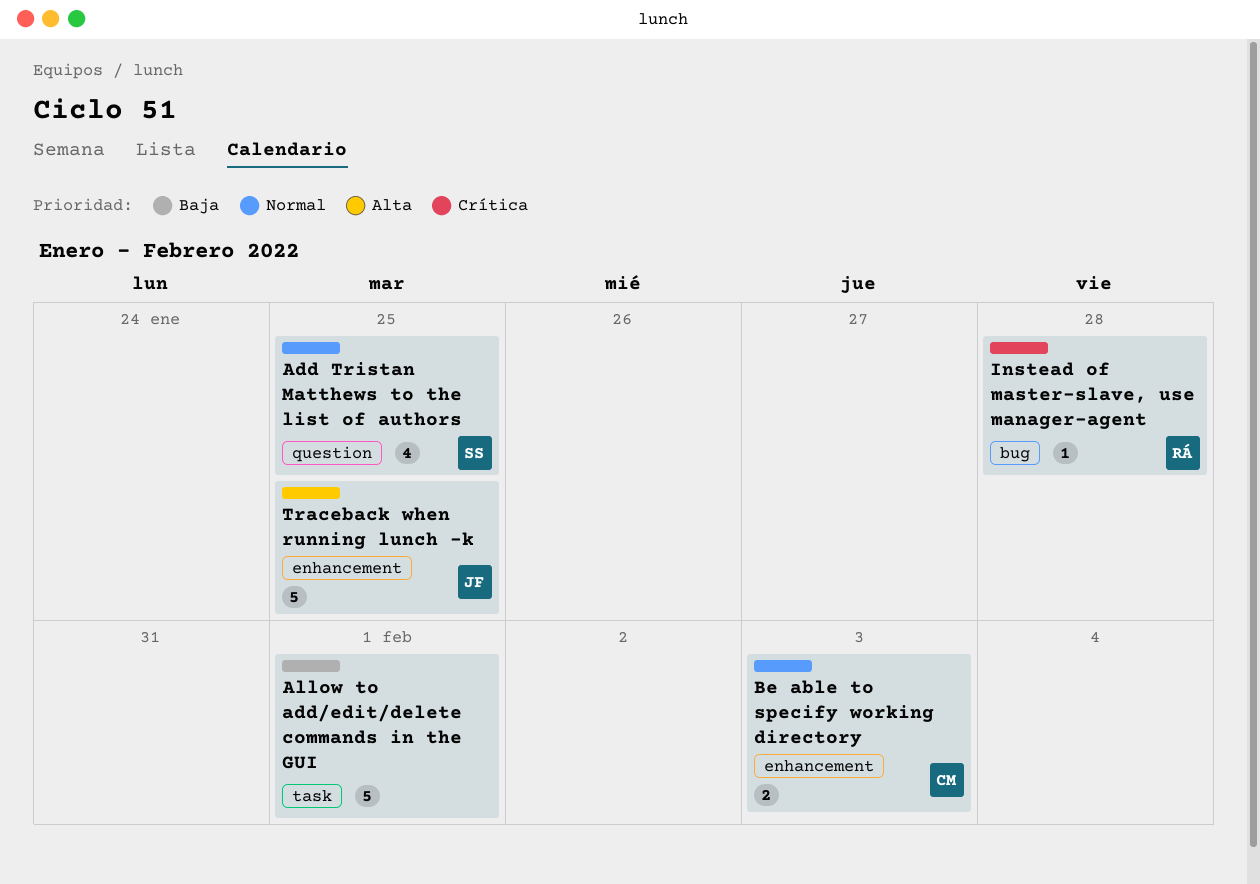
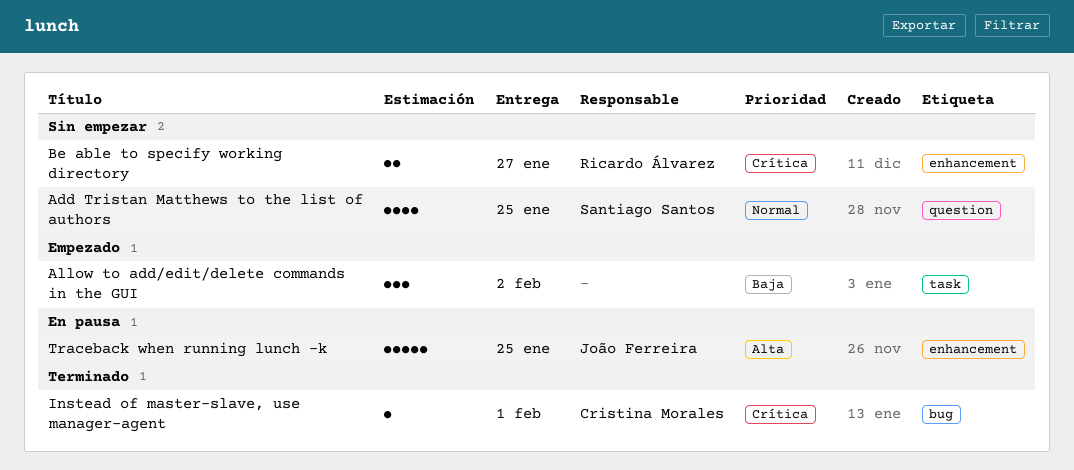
Allow to add/edit/delete commands in the GUI, estimate: 5 -> 3
Allow to add/edit/delete commands in the GUI, due: Feb 1 -> Feb 2
Be able to specify working directory, owner: Cristina Morales -> Ricardo Álvarez
Be able to specify working directory, priority: Normal -> Crítica
Be able to specify working directory, due: Feb 3 -> Jan 27
Instead of master-slave, use manager-agent, owner: Ricardo Álvarez -> Cristina Morales
Instead of master-slave, use manager-agent, due: Jan 28 -> Feb 1

